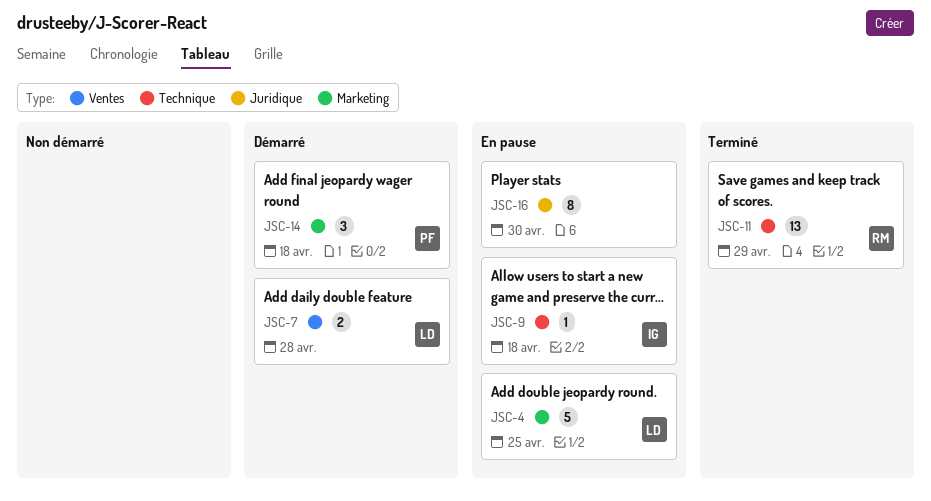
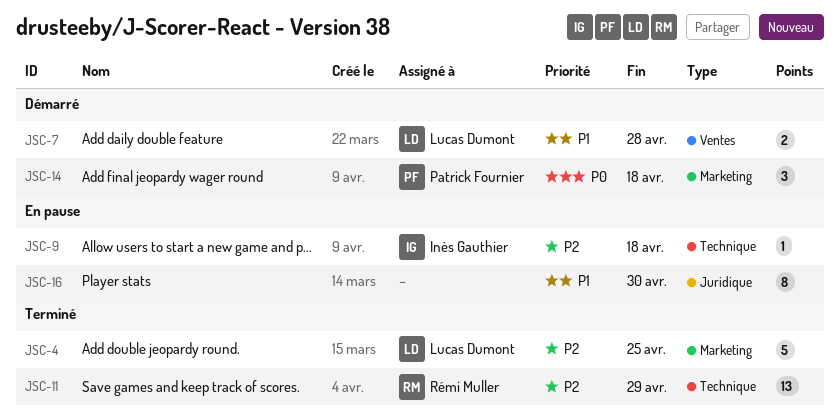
JSC-4, status: En pause -> Terminé

